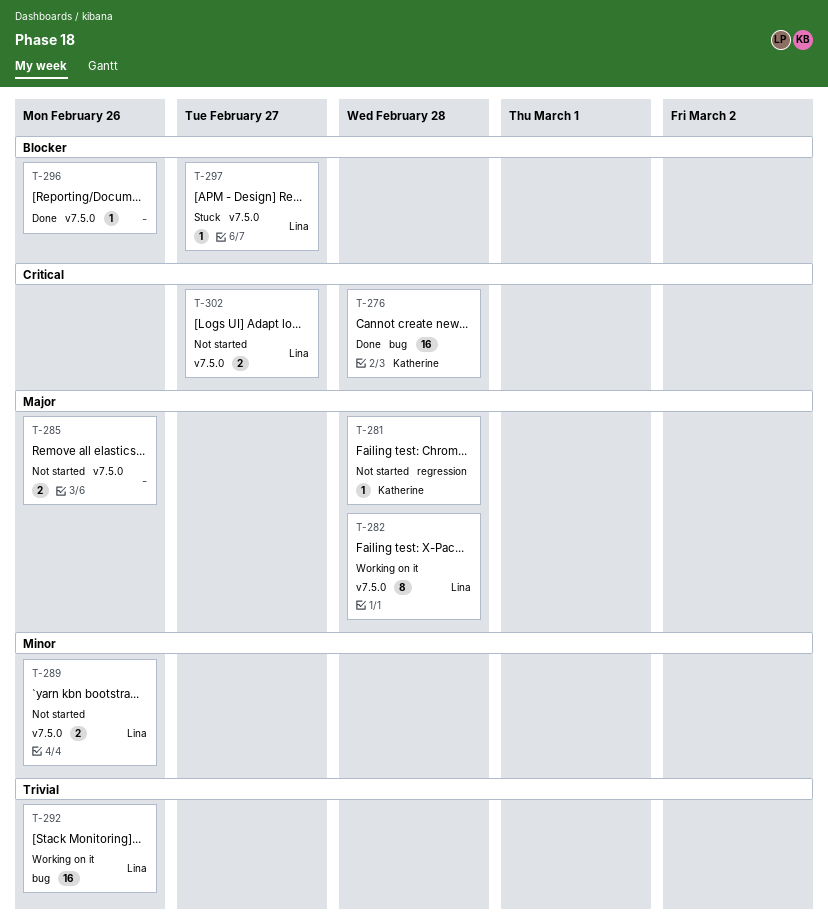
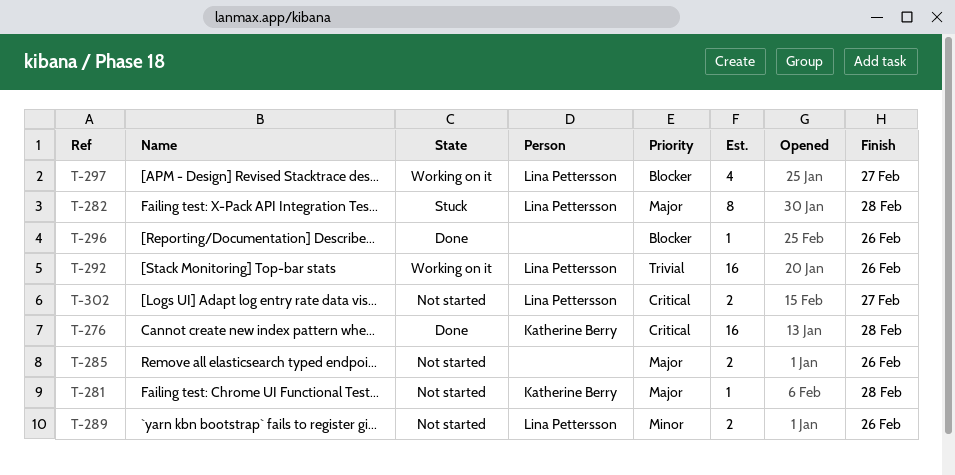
T-282, status: Working on it -> Stuck
T-297, status: Stuck -> Working on it
T-297, estimate: 1 -> 4

